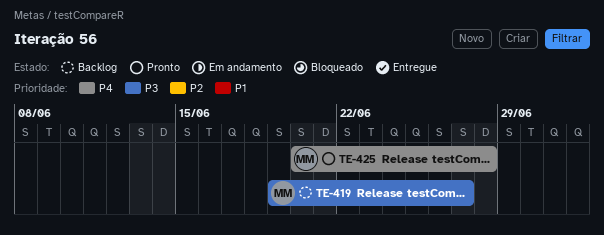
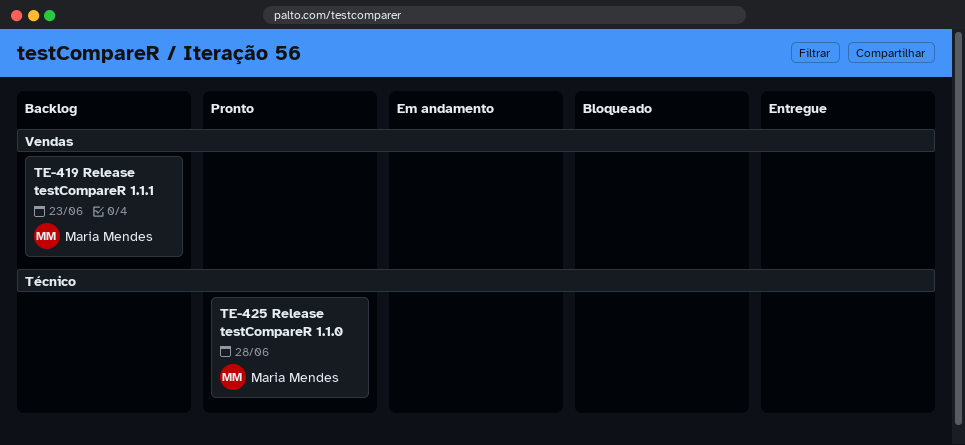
TE-419, due: Jun 27 -> Jun 23

